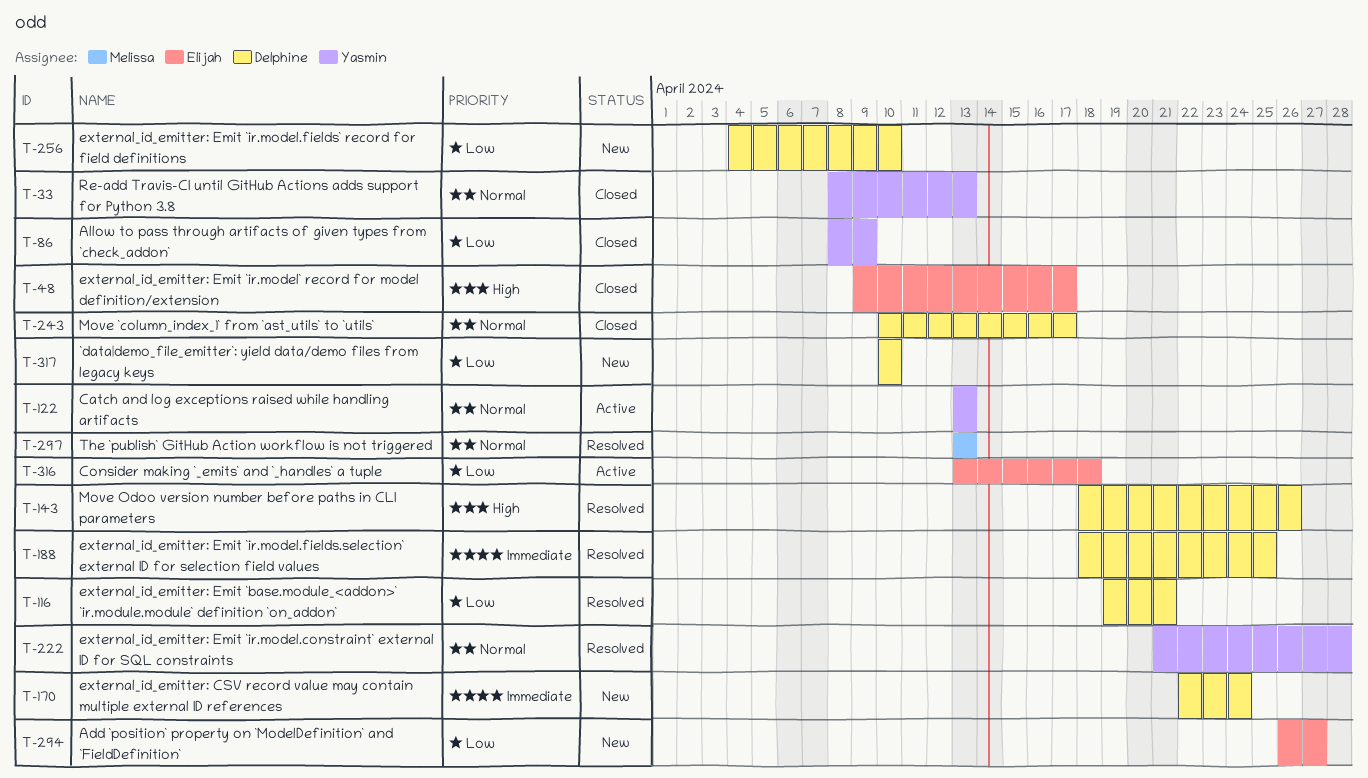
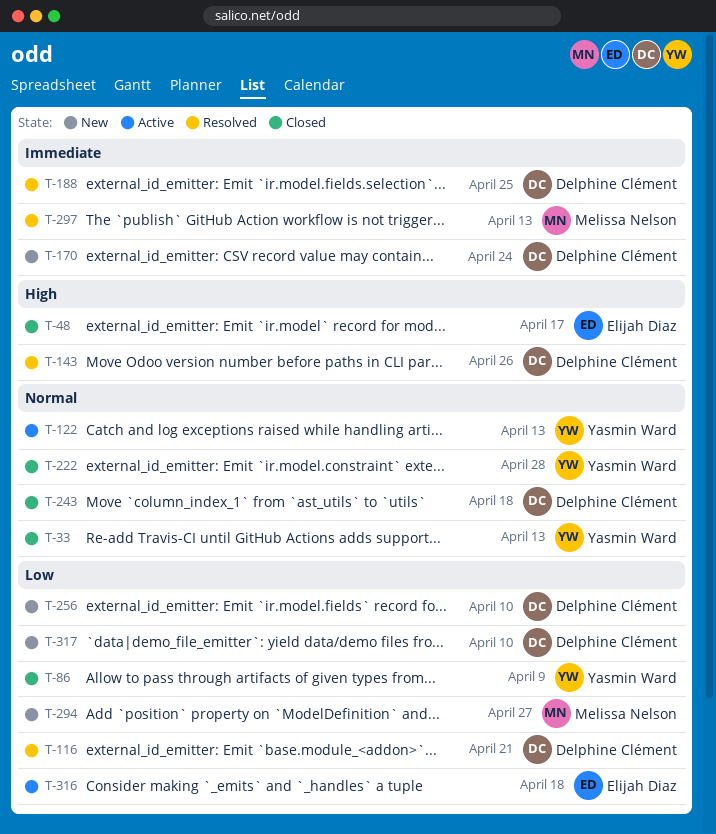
T-222, status: Resolved -> Closed
T-243, due: Apr 17 -> Apr 18
T-294, owner: Elijah Diaz -> Melissa Nelson
T-297, priority: Normal -> Immediate

